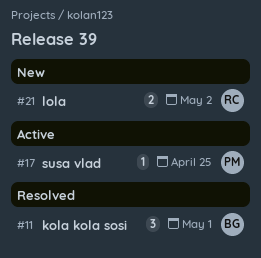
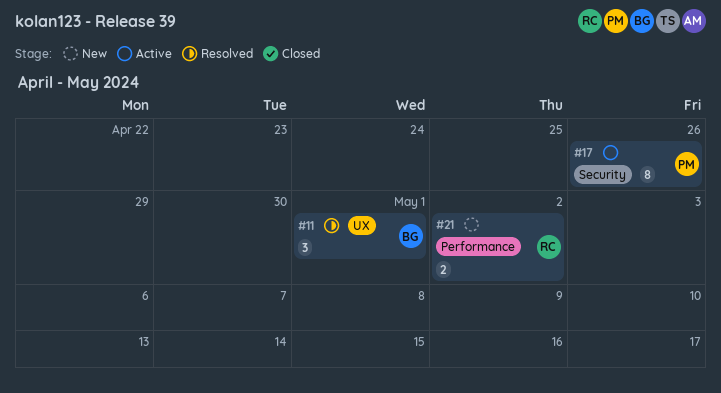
#17, estimate: 1 -> 8
#17, due: Apr 25 -> Apr 26

